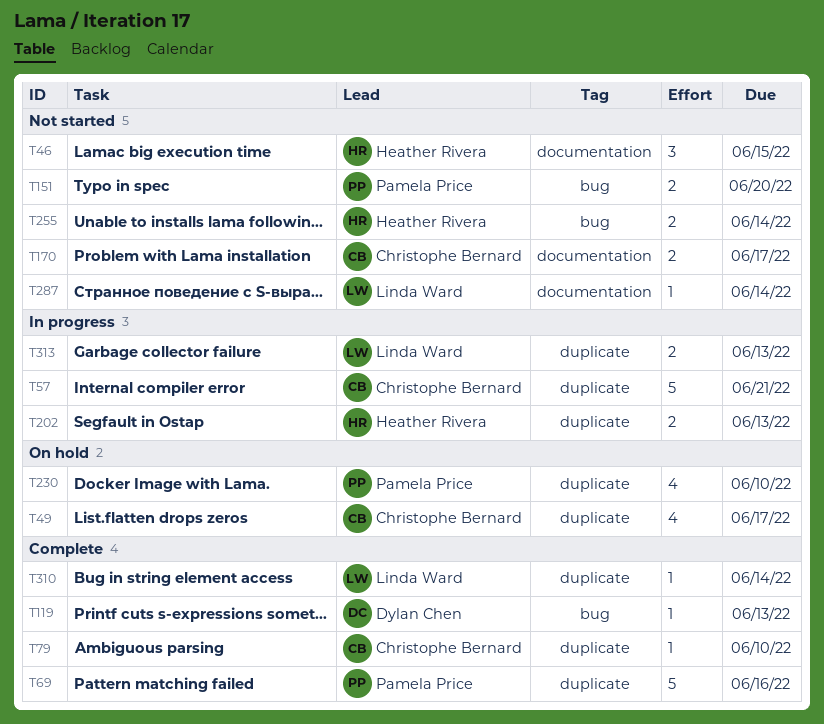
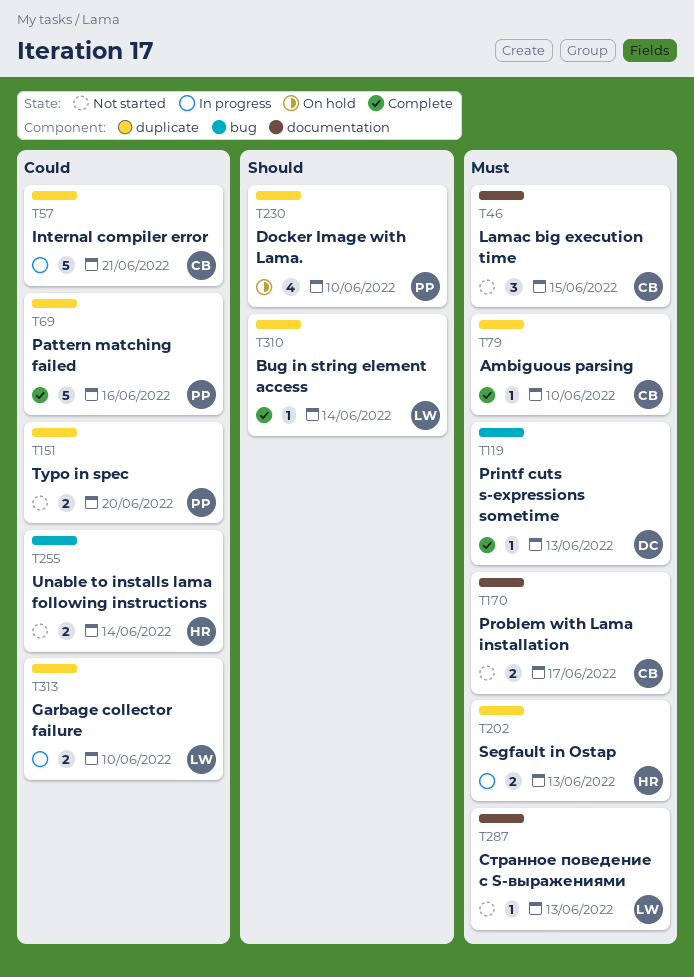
T46, owner: Heather Rivera -> Christophe Bernard
T49: present -> none
T151, label: bug -> duplicate
T287, due: Jun 14 -> Jun 13
T313, due: Jun 13 -> Jun 10

